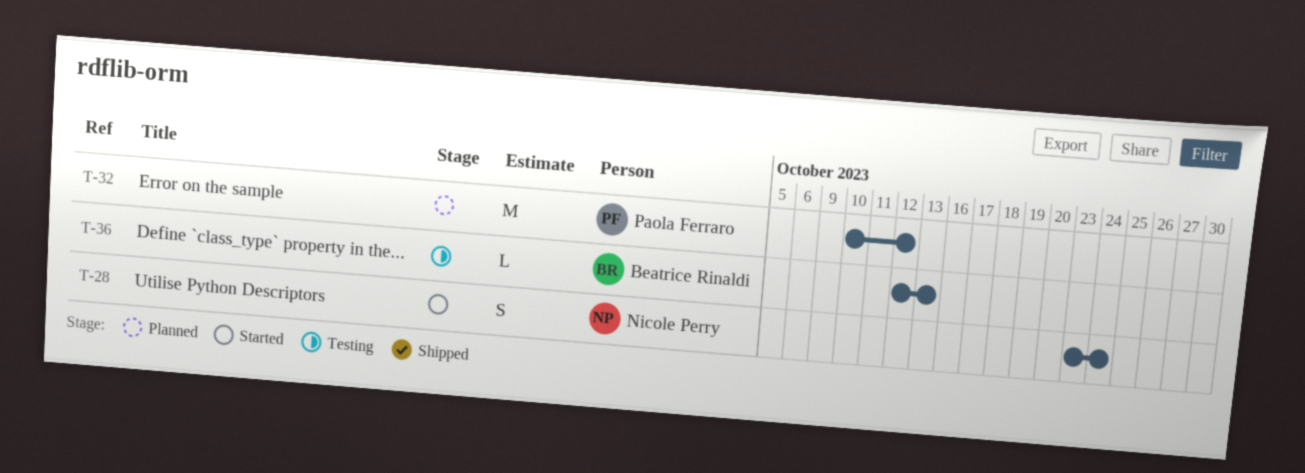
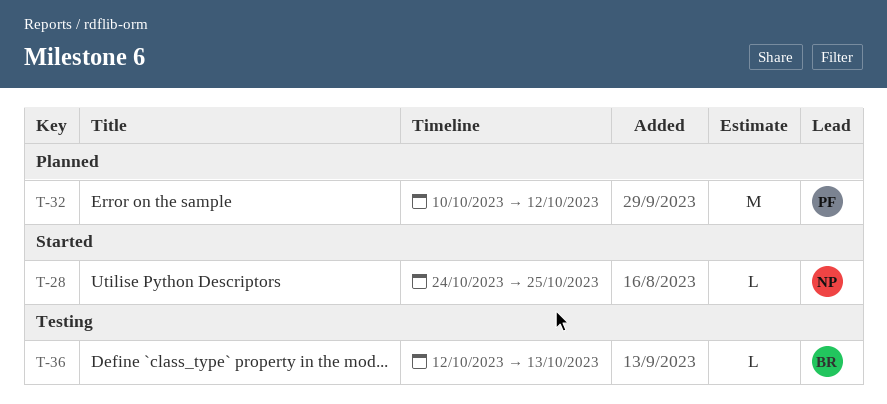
T-28, estimate: S -> L
T-28, start: Oct 23 -> Oct 24
T-28, due: Oct 24 -> Oct 25

